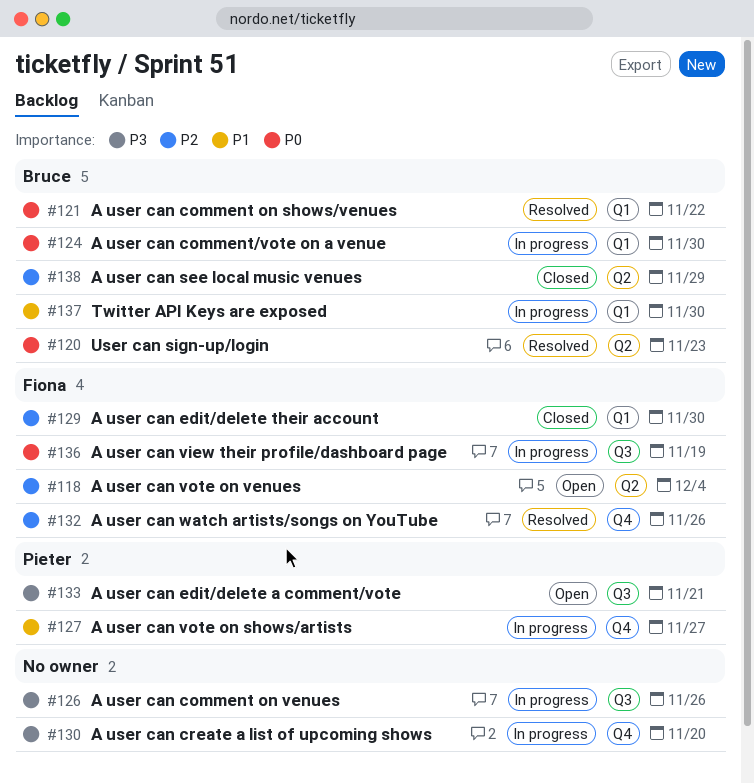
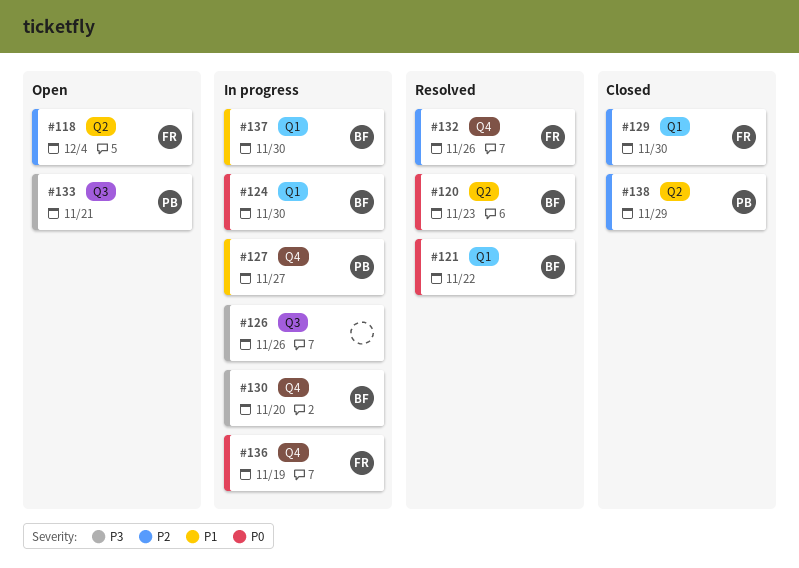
#130, owner: none -> Bruce
#136, label: Q3 -> Q4
#138, owner: Bruce -> Pieter

